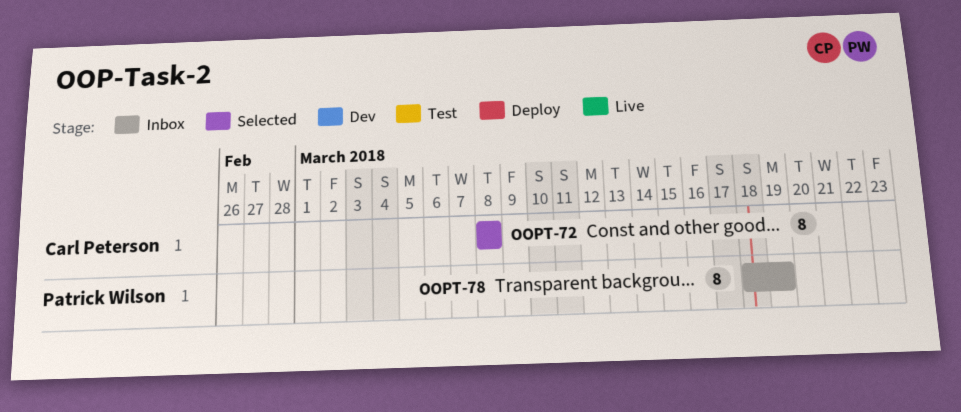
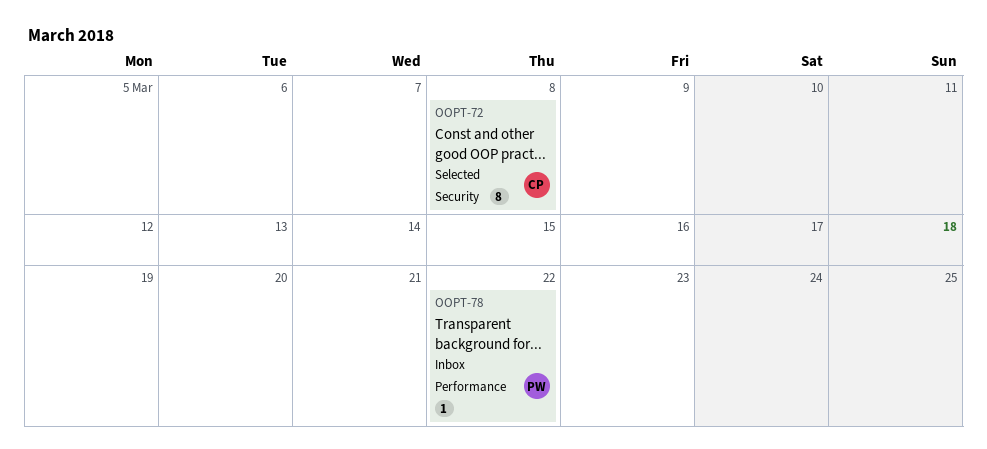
OOPT-78, estimate: 8 -> 1
OOPT-78, due: Mar 19 -> Mar 22

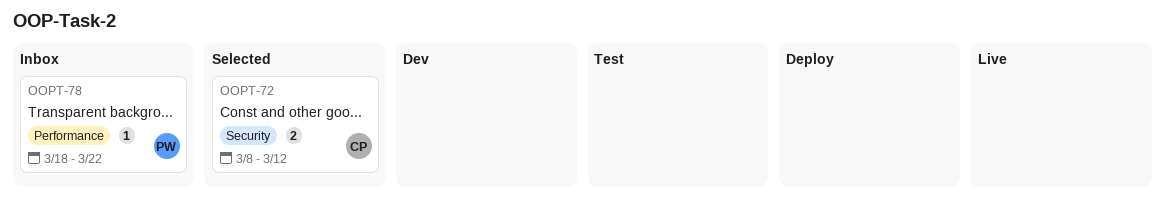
OOPT-72, estimate: 8 -> 2
OOPT-72, due: Mar 8 -> Mar 12

